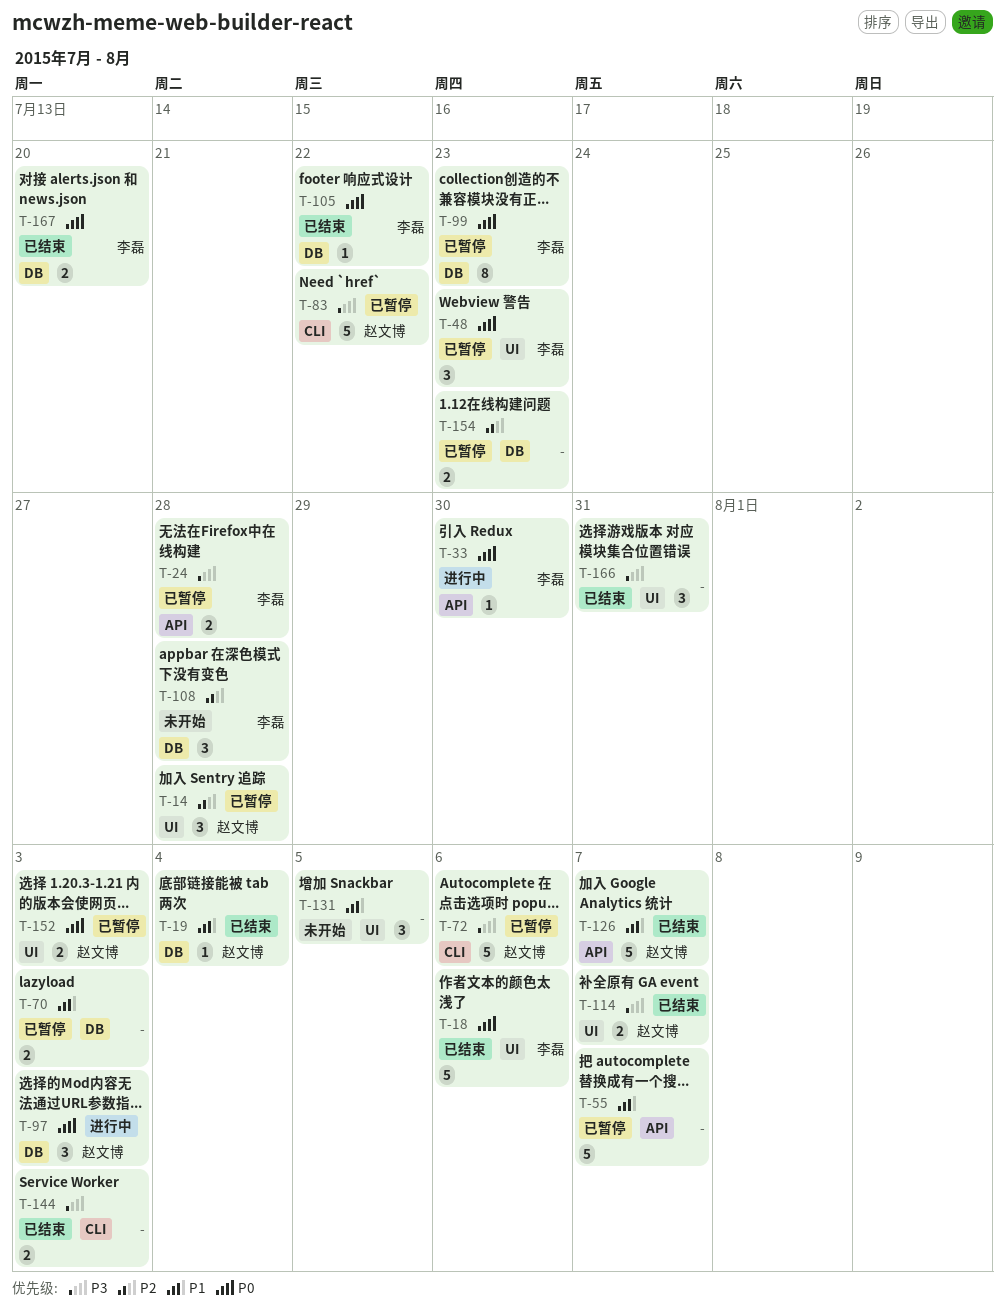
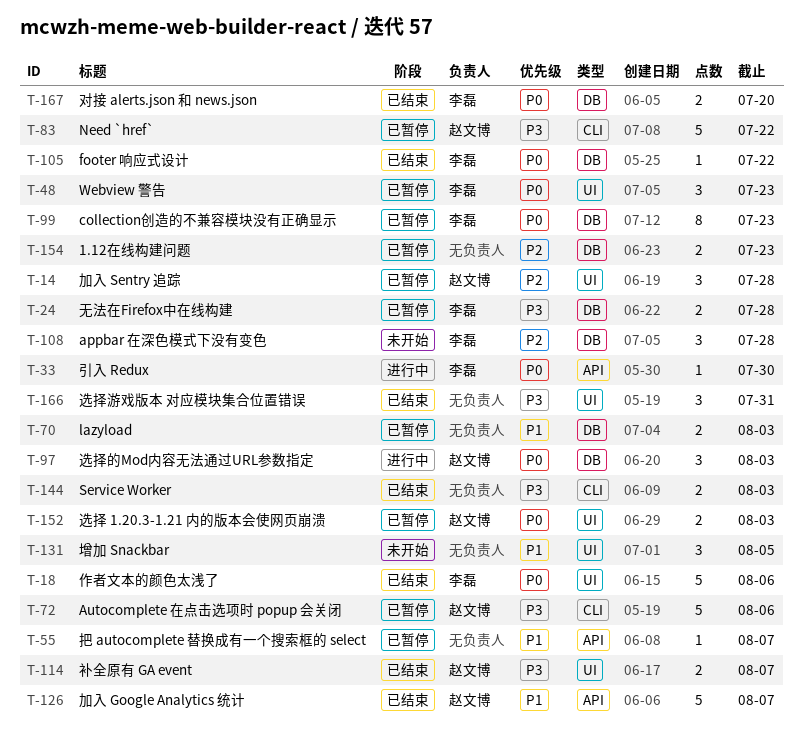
T-19: present -> none
T-24, label: API -> DB
T-55, estimate: 5 -> 1

